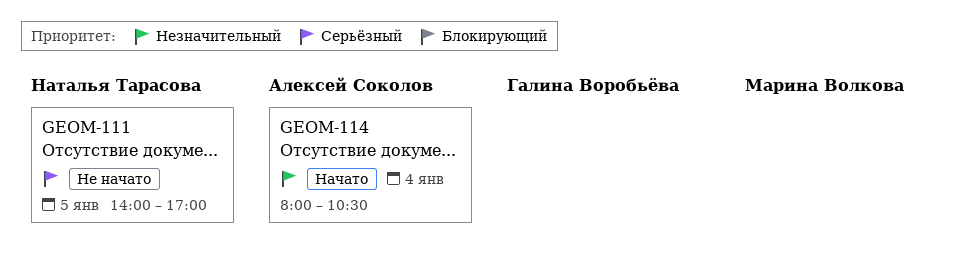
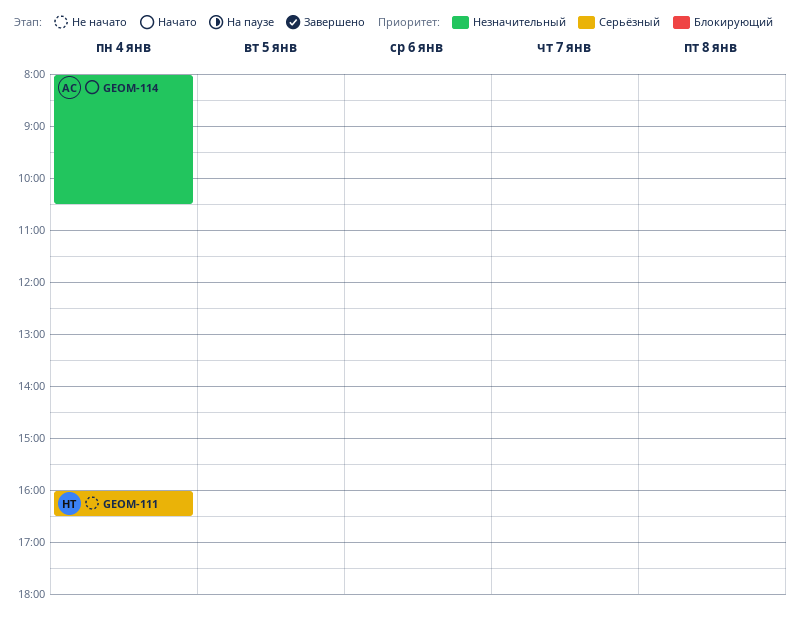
GEOM-111, day: Jan 5 -> Jan 4
GEOM-111, begins: 14:00 -> 16:00
GEOM-111, ends: 17:00 -> 16:30

